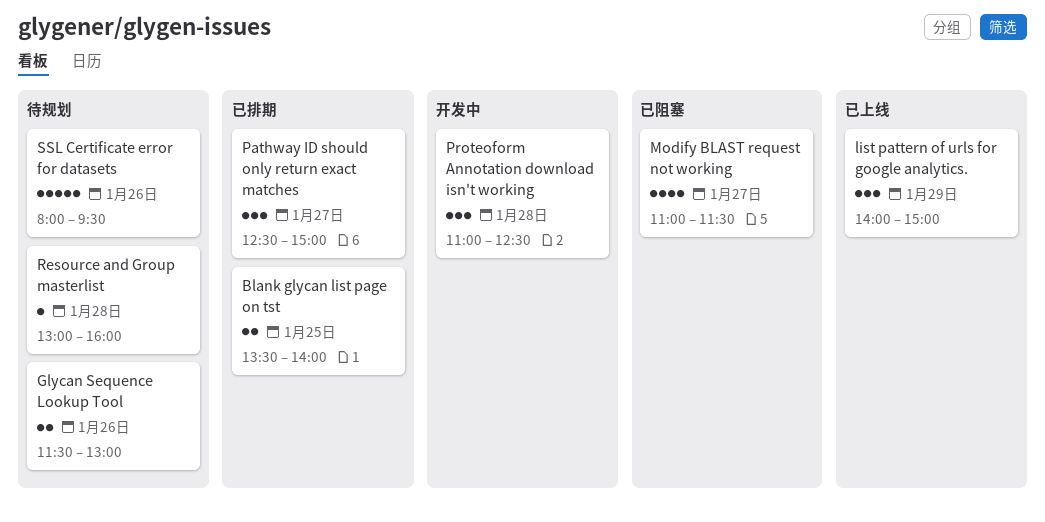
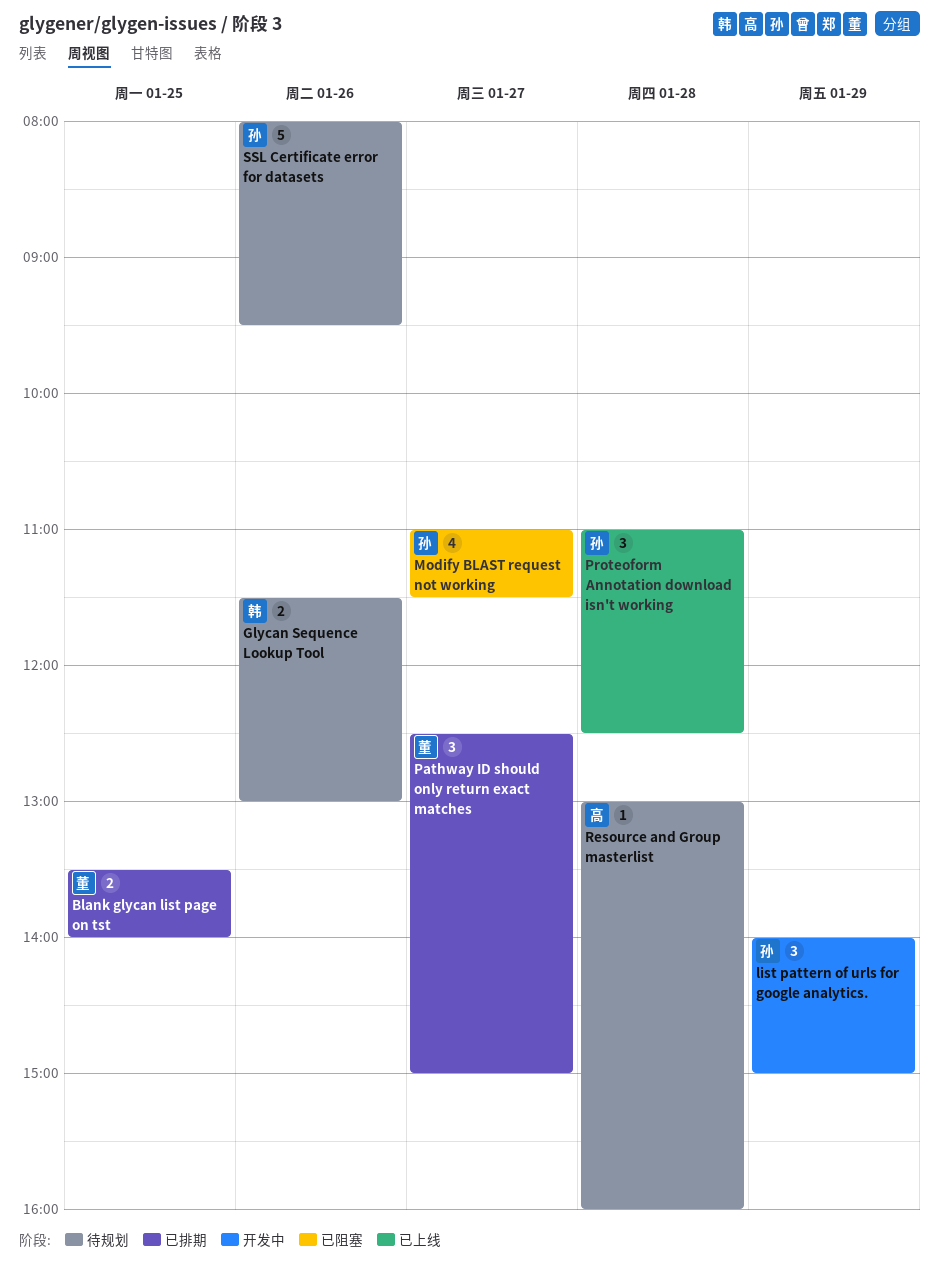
list pattern of urls for google analytics., status: 已上线 -> 开发中
Proteoform Annotation download isn't working, status: 开发中 -> 已上线

